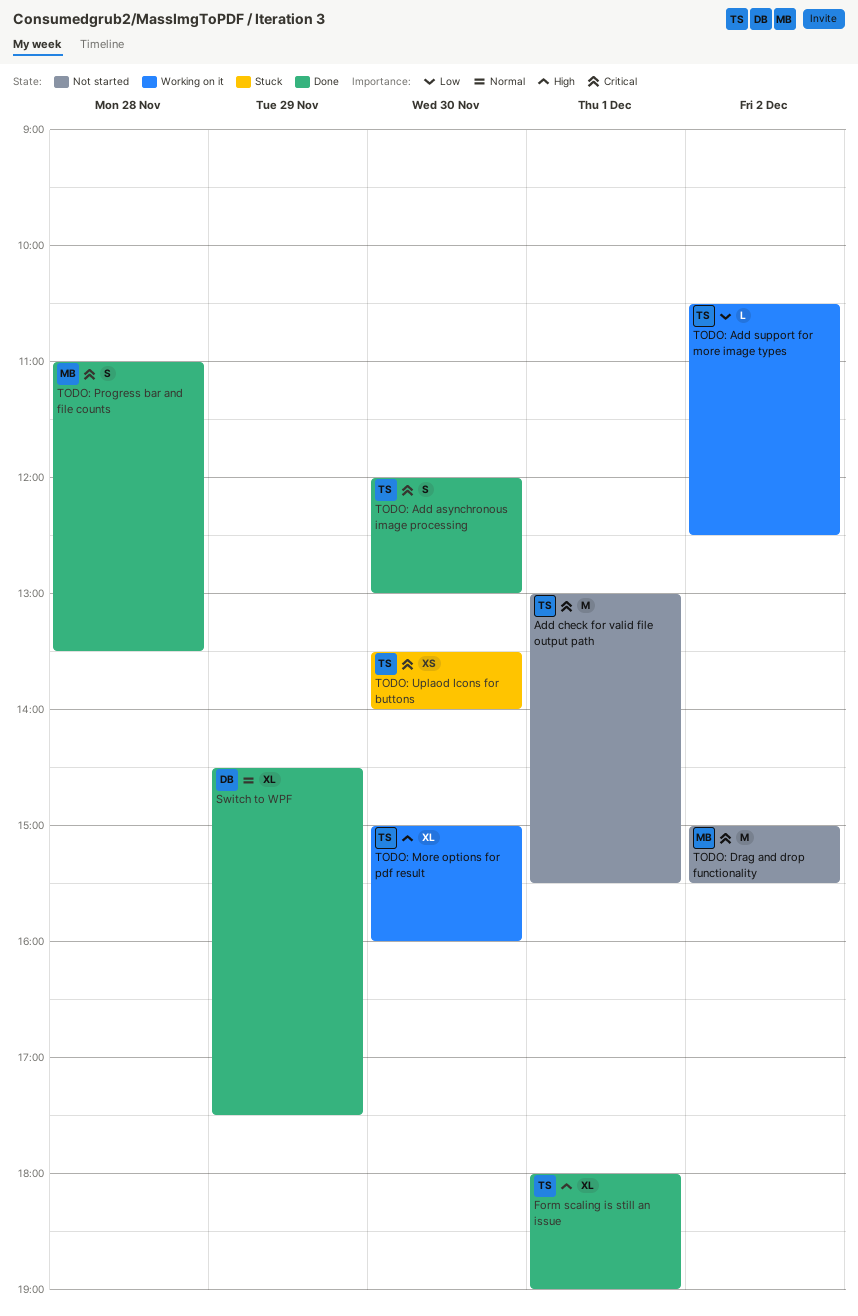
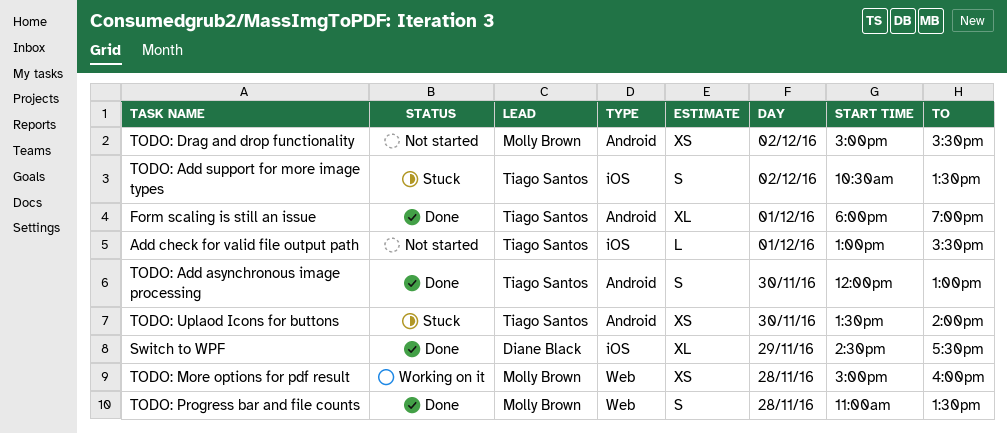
Add check for valid file output path, estimate: M -> L
TODO: Add support for more image types, status: Working on it -> Stuck
TODO: Add support for more image types, estimate: L -> S
TODO: Add support for more image types, ends: 12:30 -> 13:30
TODO: Drag and drop functionality, estimate: M -> XS
TODO: More options for pdf result, owner: Tiago Santos -> Molly Brown
TODO: More options for pdf result, estimate: XL -> XS
TODO: More options for pdf result, day: Nov 30 -> Nov 28

